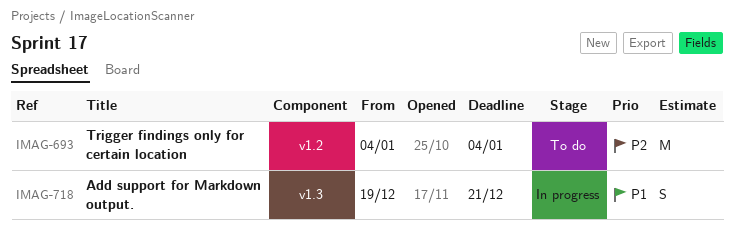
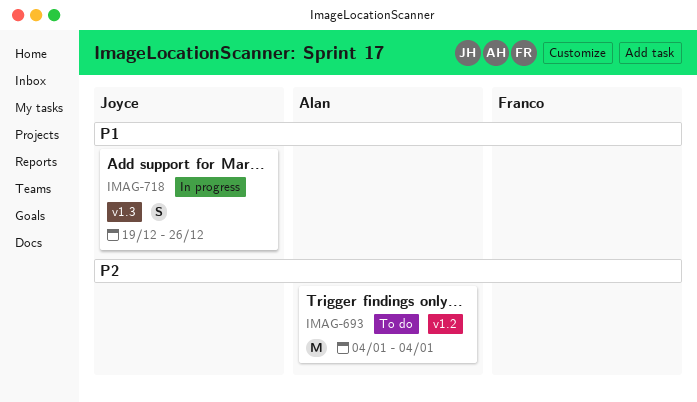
IMAG-718, due: Dec 21 -> Dec 26

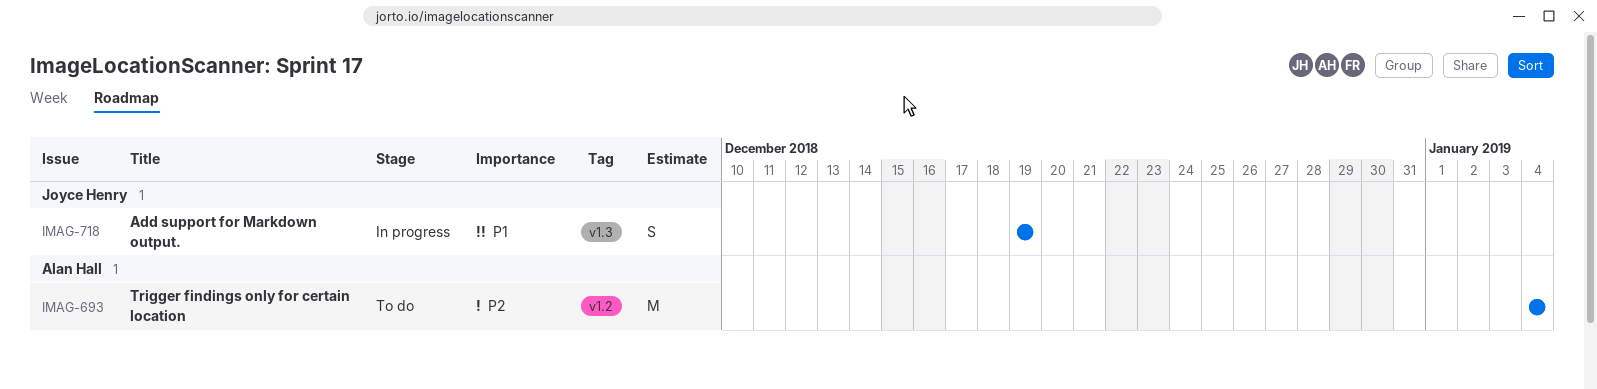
IMAG-718, due: Dec 26 -> Dec 19

